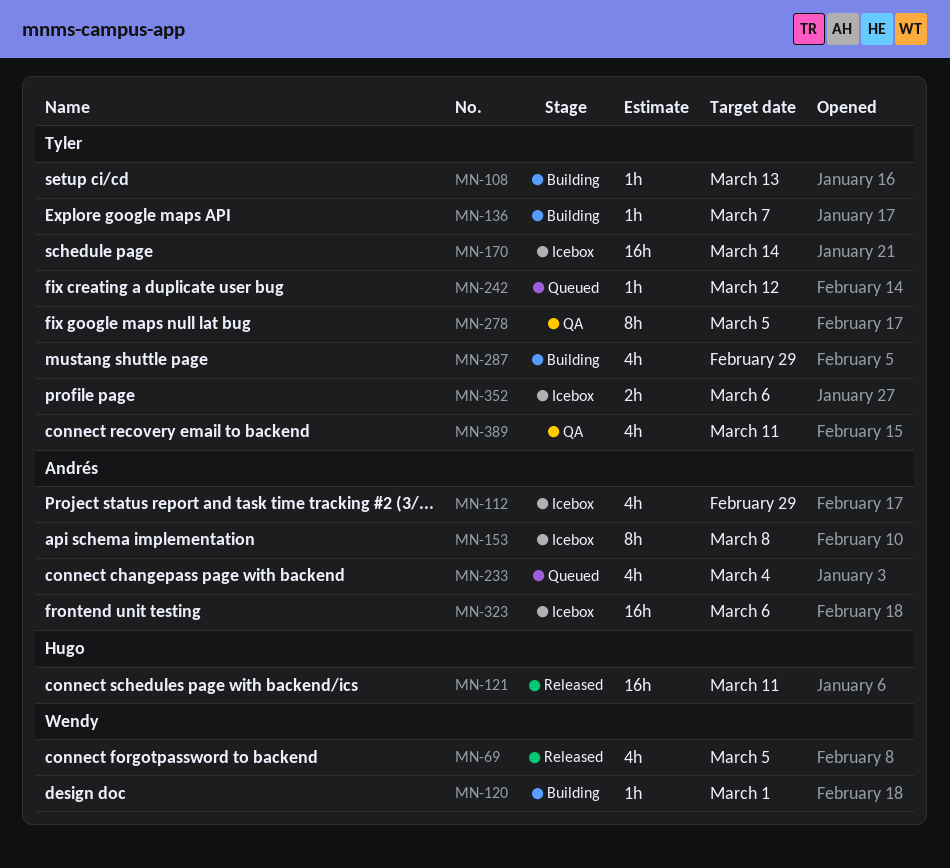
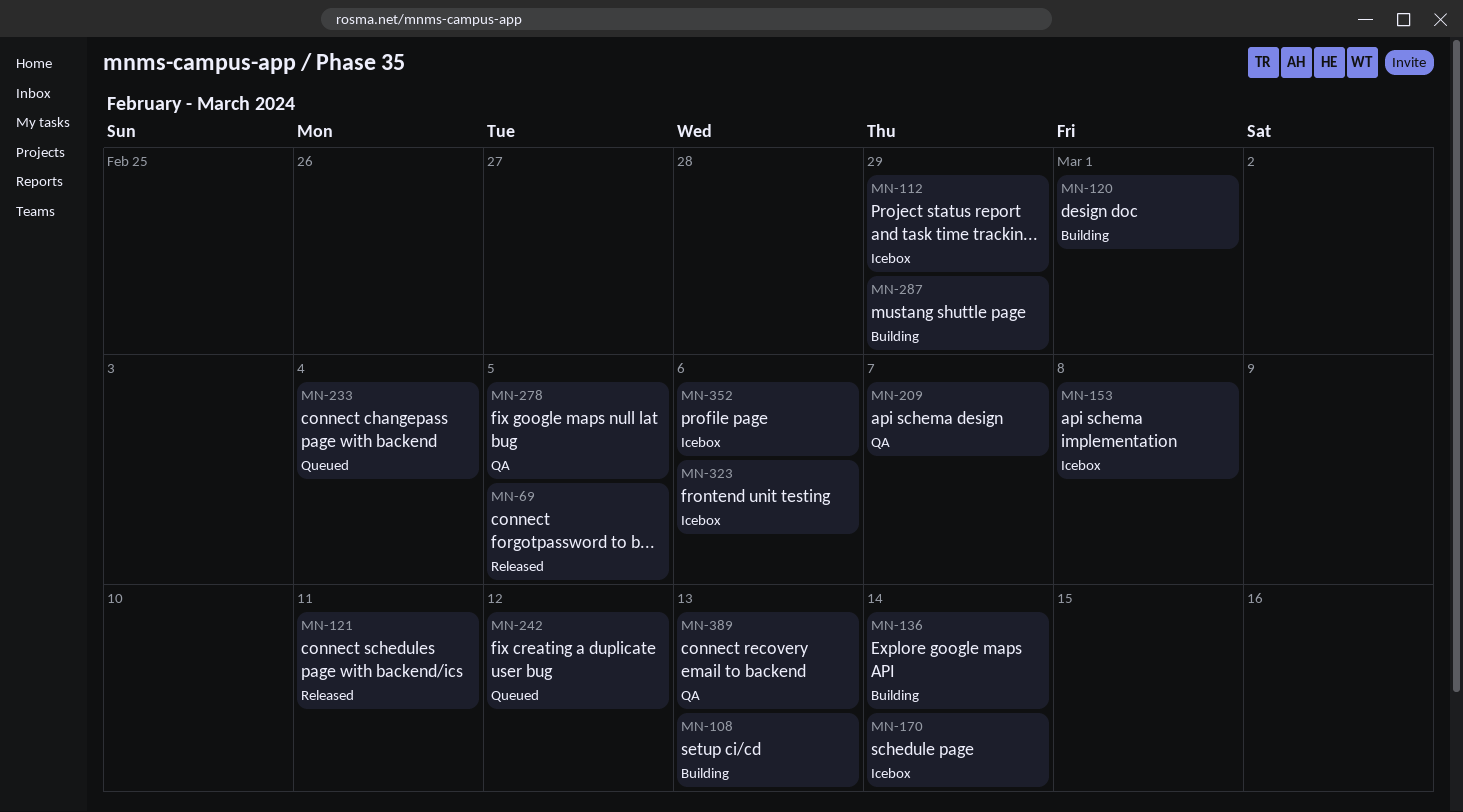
MN-136, due: Mar 7 -> Mar 14
MN-209: none -> present
MN-389, due: Mar 11 -> Mar 13

